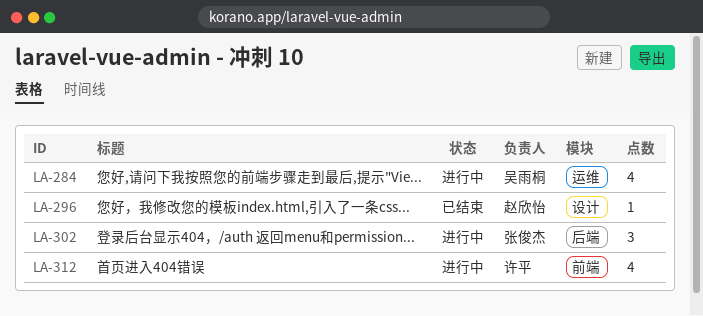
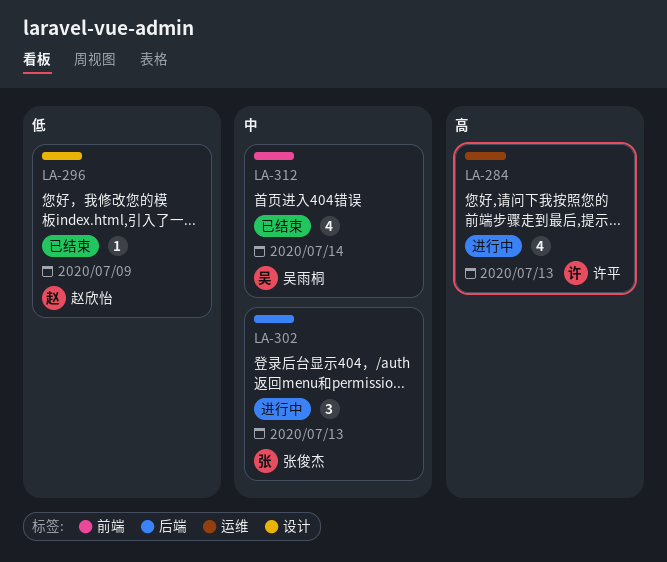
LA-284, owner: 吴雨桐 -> 许平
LA-312, status: 进行中 -> 已结束
LA-312, owner: 许平 -> 吴雨桐

